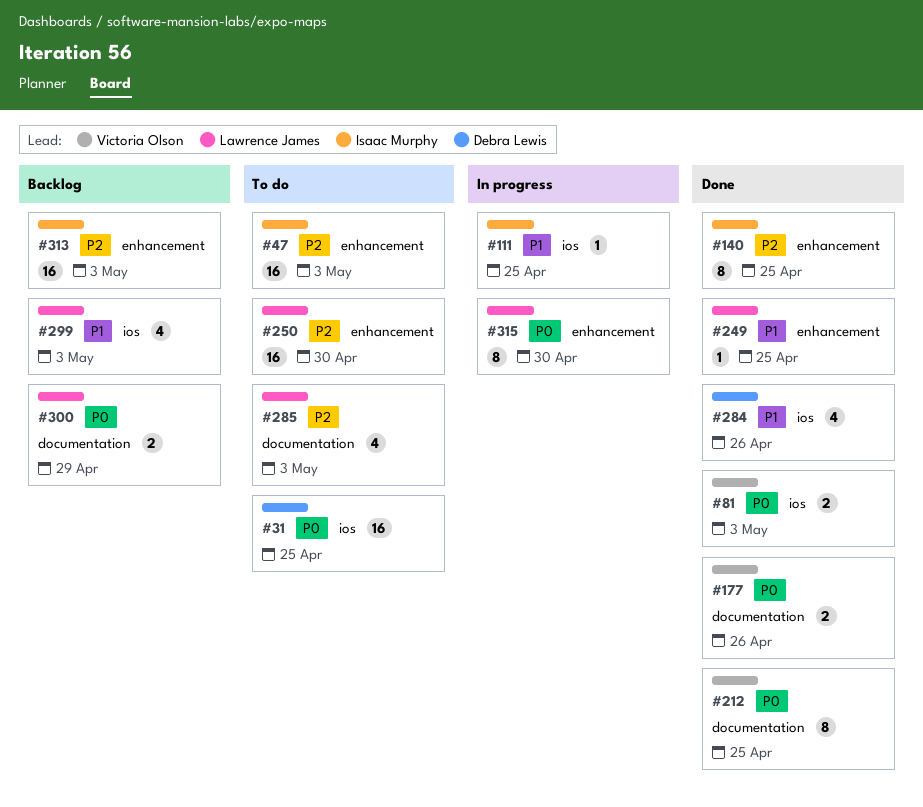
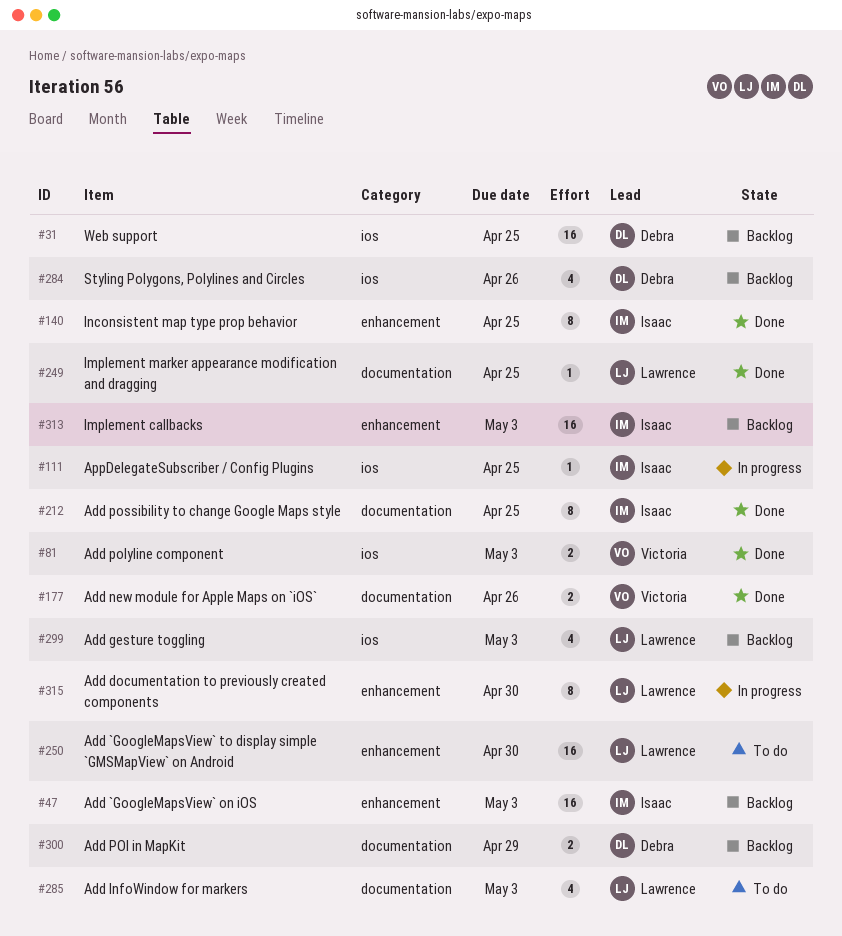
#31, status: To do -> Backlog
#47, status: To do -> Backlog
#212, owner: Victoria Olson -> Isaac Murphy
#249, label: enhancement -> documentation
#284, status: Done -> Backlog
#300, owner: Lawrence James -> Debra Lewis

